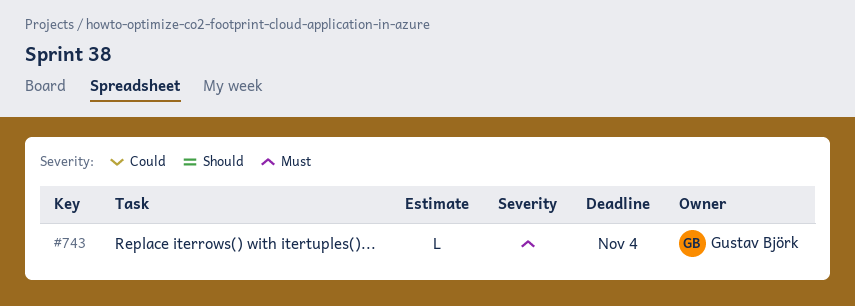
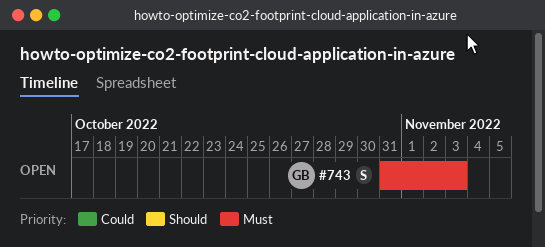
#743, estimate: L -> S
#743, due: Nov 4 -> Nov 3

